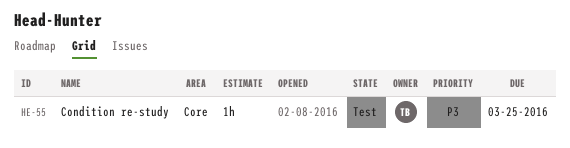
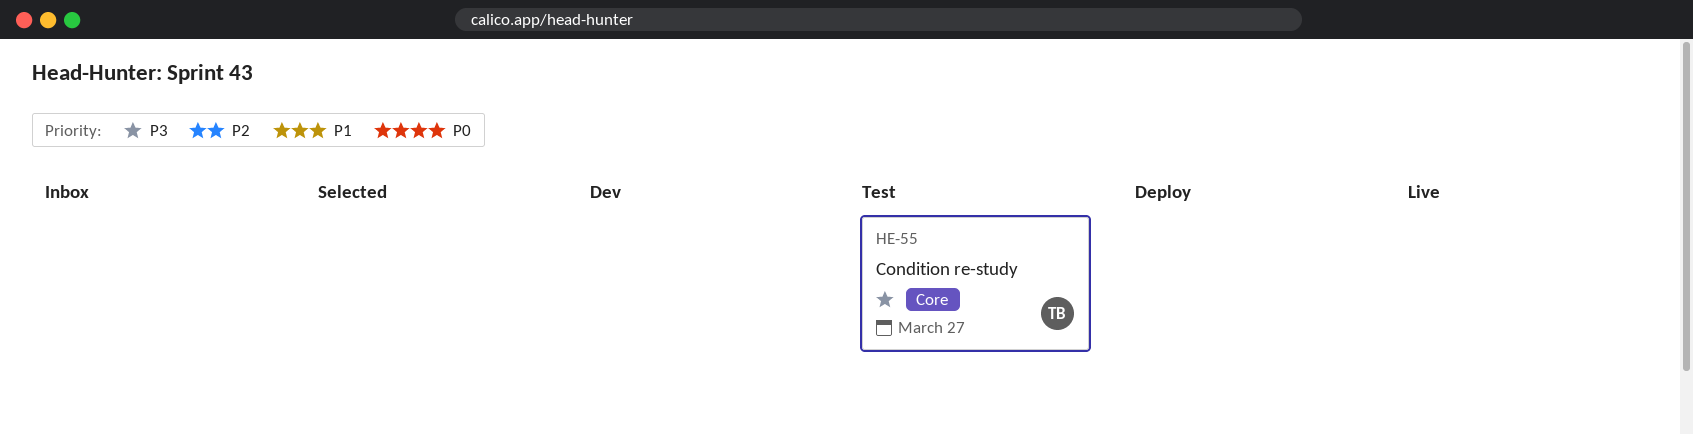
HE-55, due: Mar 25 -> Mar 27

